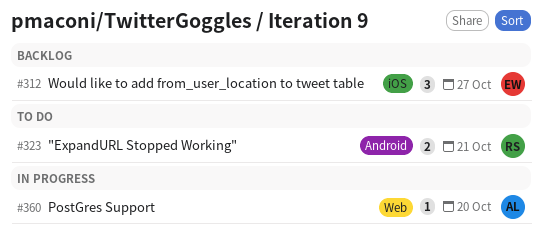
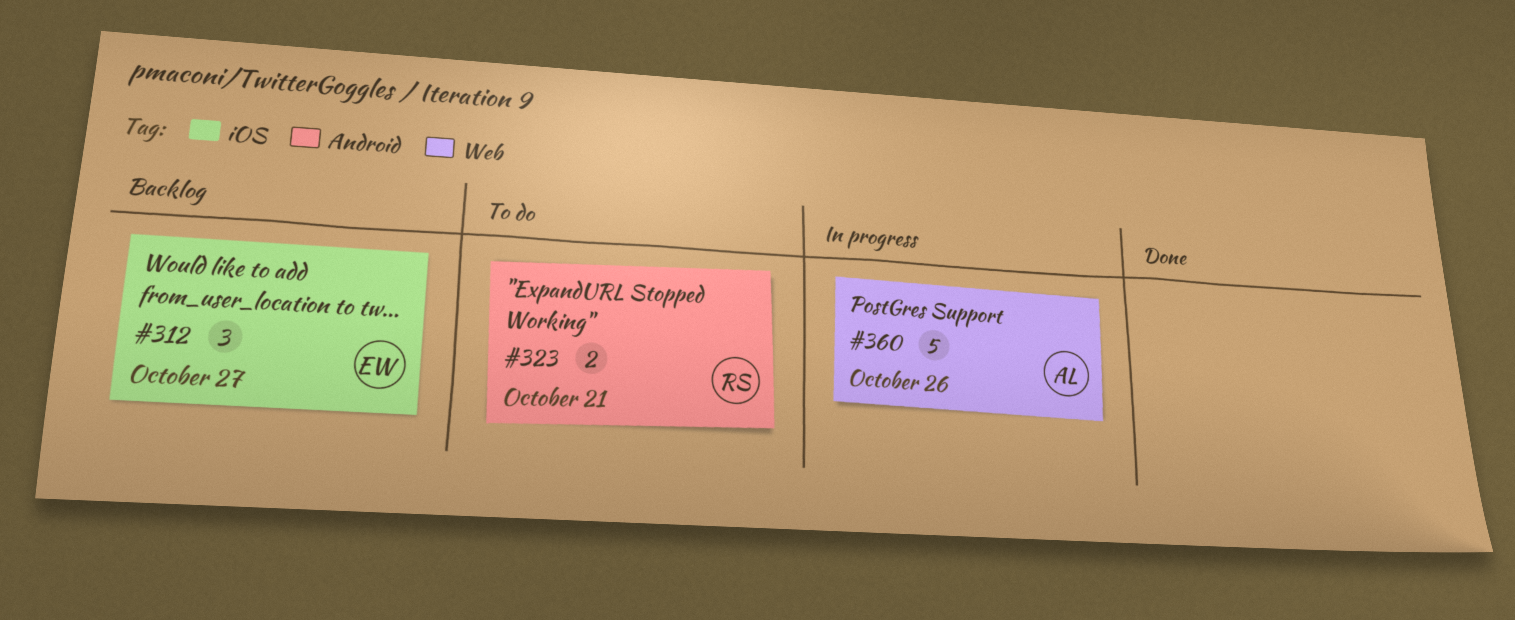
#360, estimate: 1 -> 5
#360, due: Oct 20 -> Oct 26

